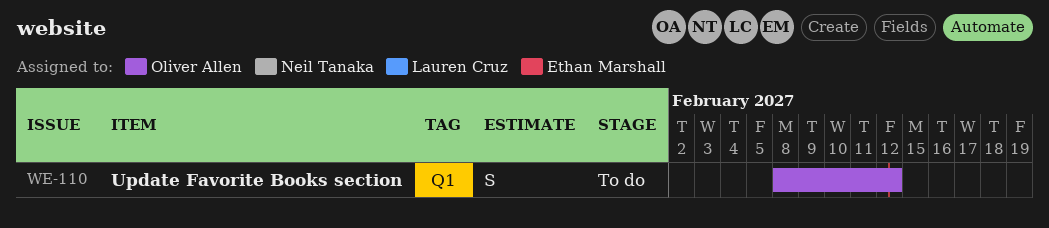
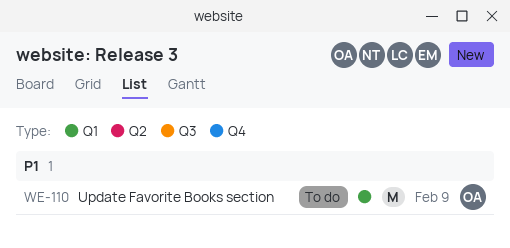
WE-110, estimate: S -> M
WE-110, due: Feb 12 -> Feb 9

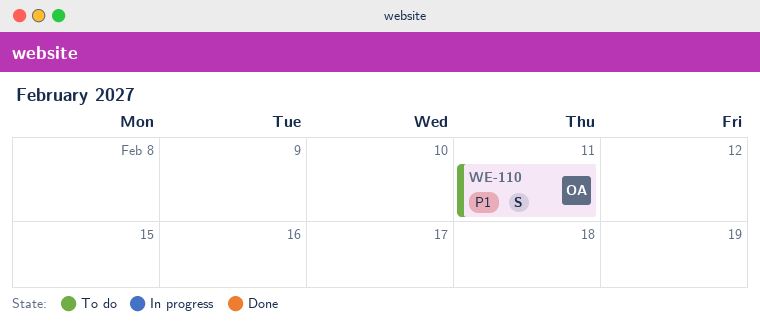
WE-110, estimate: M -> S
WE-110, due: Feb 9 -> Feb 11

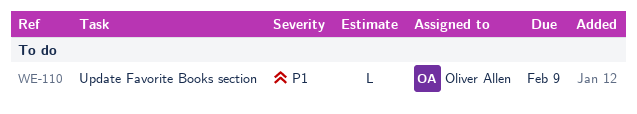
WE-110, estimate: S -> L
WE-110, due: Feb 11 -> Feb 9

